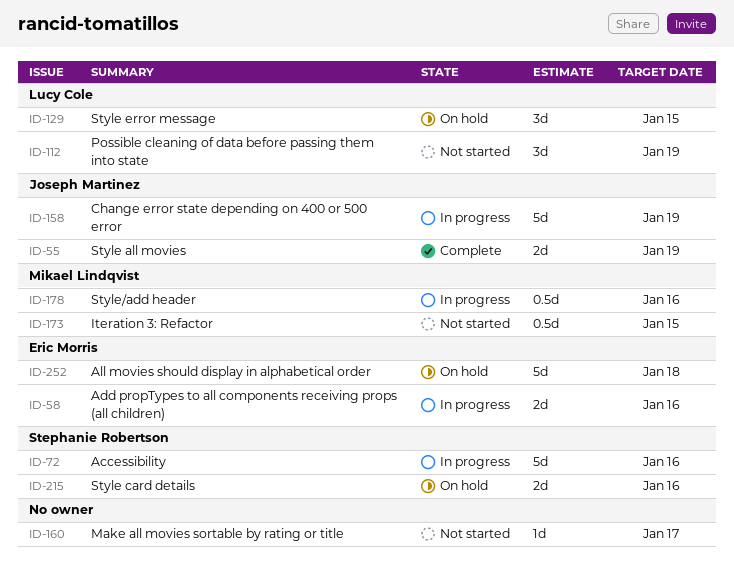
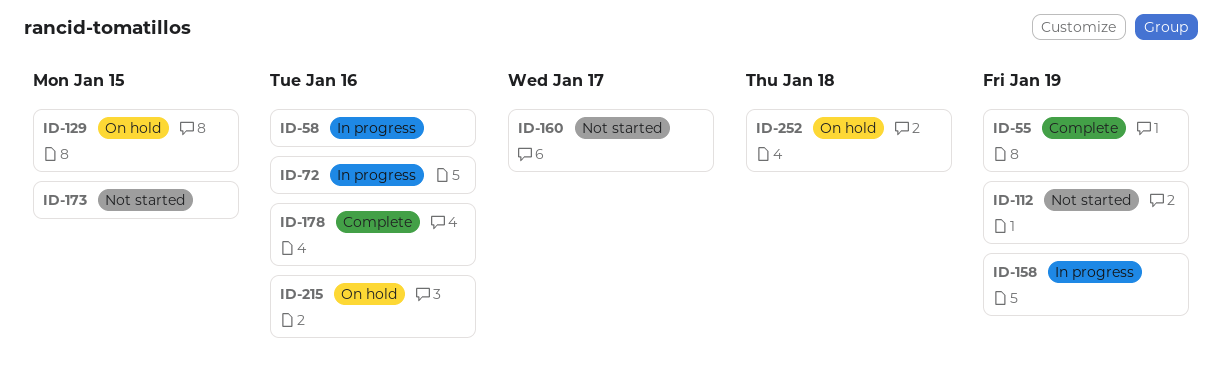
ID-178, status: In progress -> Complete

